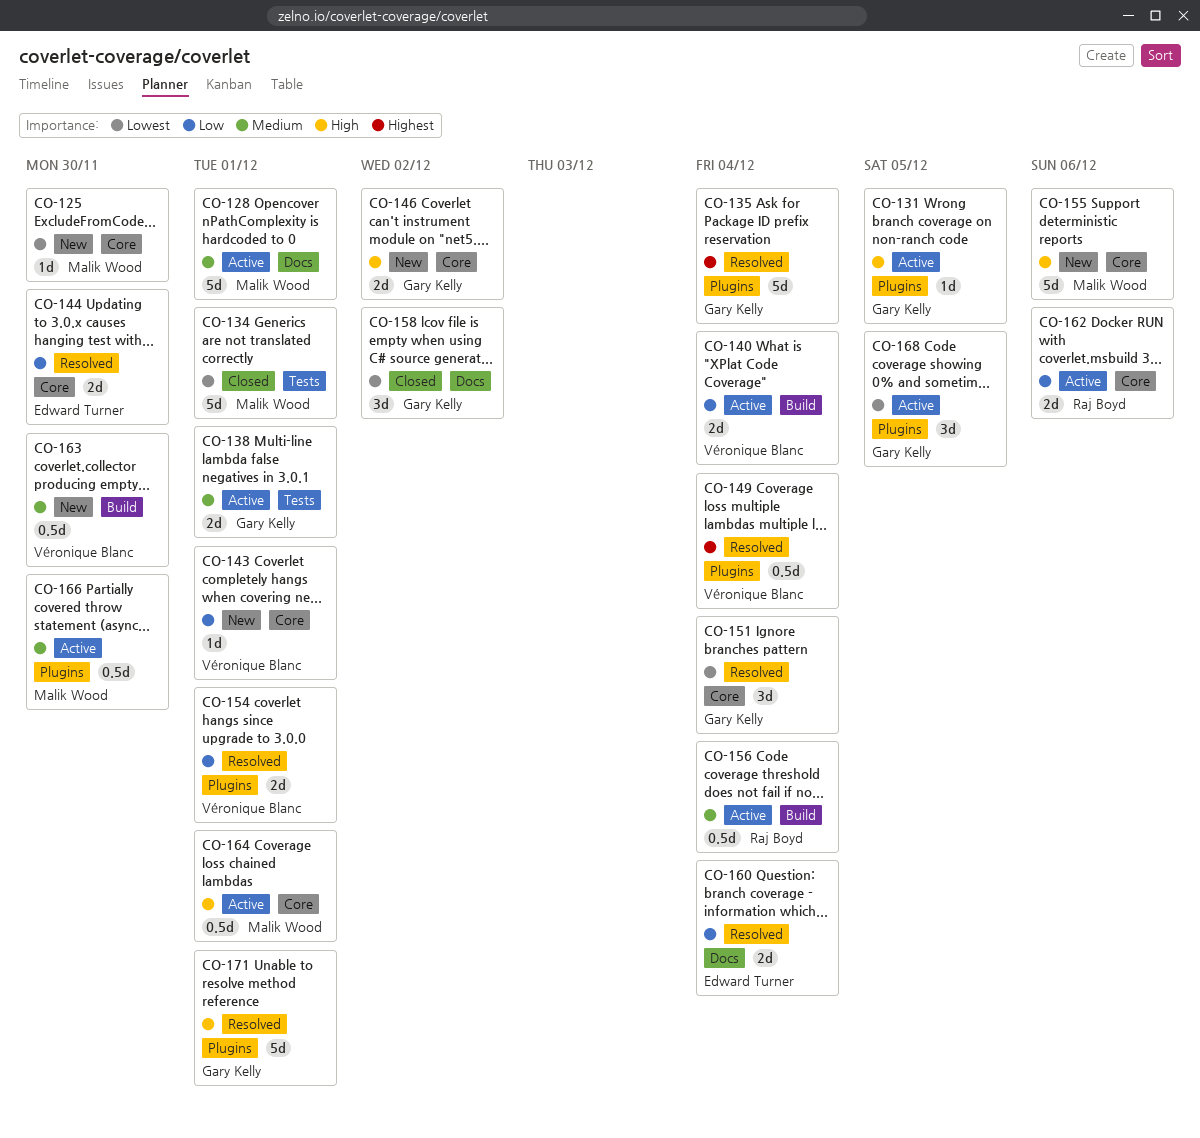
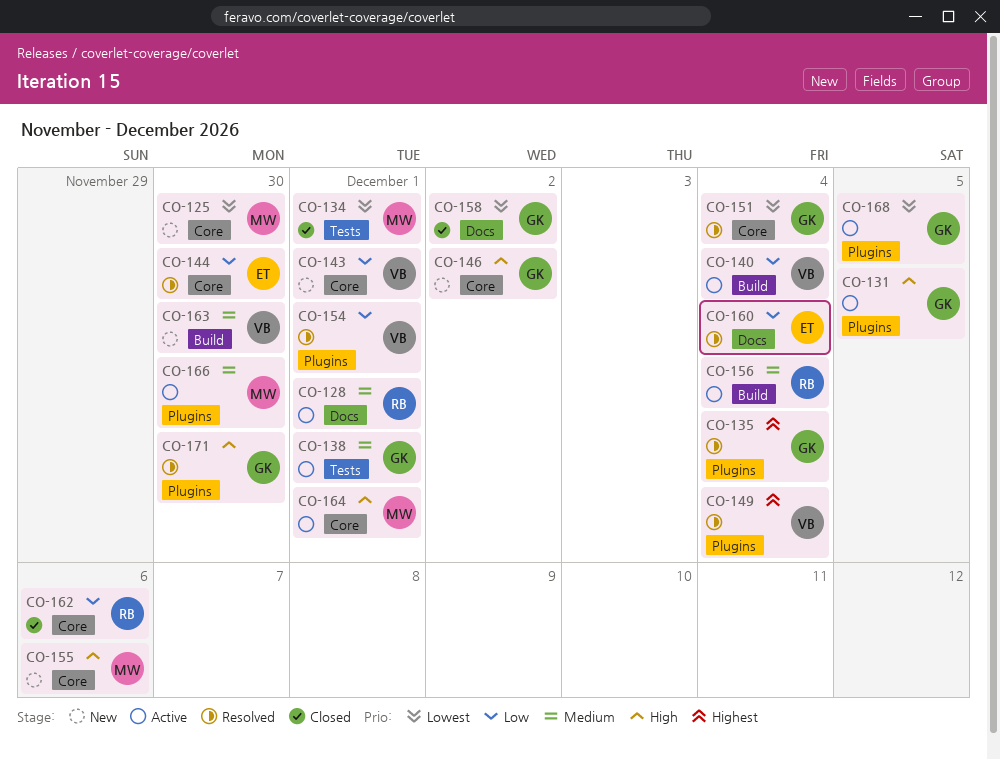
CO-128, owner: Malik Wood -> Raj Boyd
CO-162, status: Active -> Closed
CO-171, due: Dec 1 -> Nov 30

